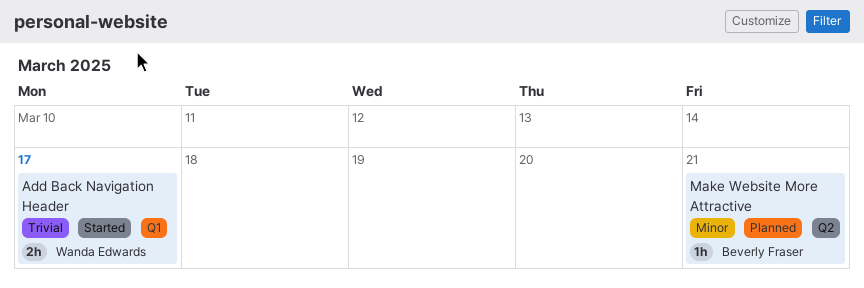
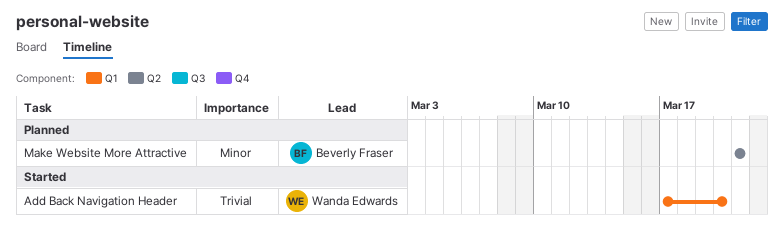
Add Back Navigation Header, due: Mar 17 -> Mar 20

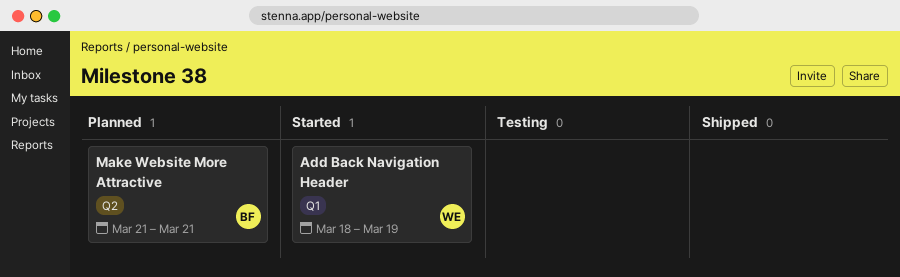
Add Back Navigation Header, start: Mar 17 -> Mar 18
Add Back Navigation Header, due: Mar 20 -> Mar 19

